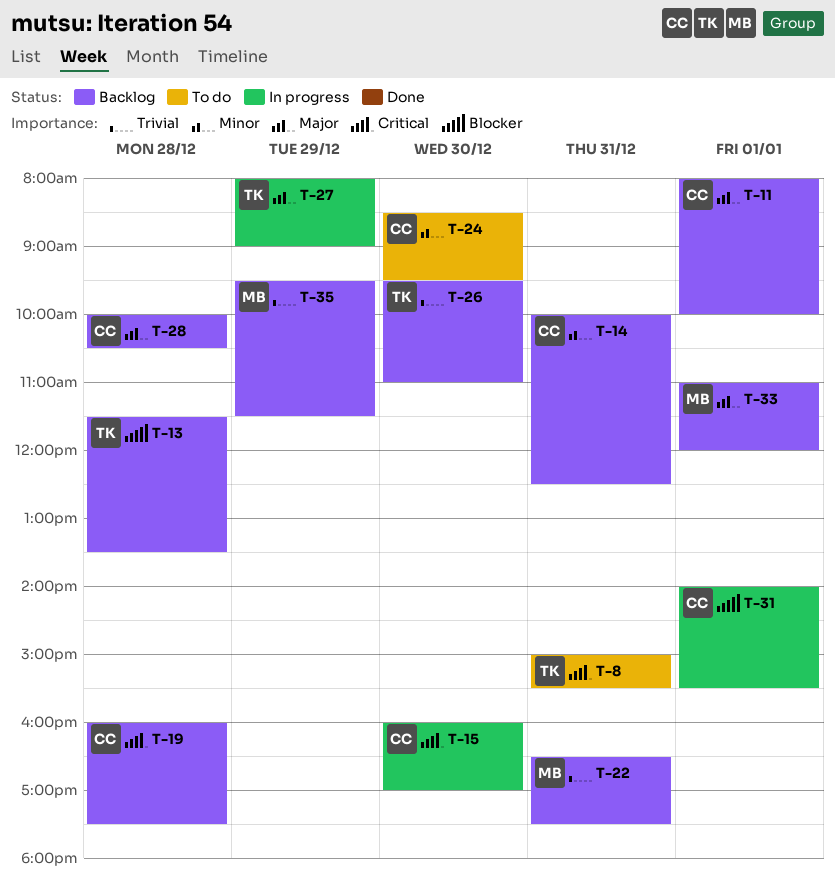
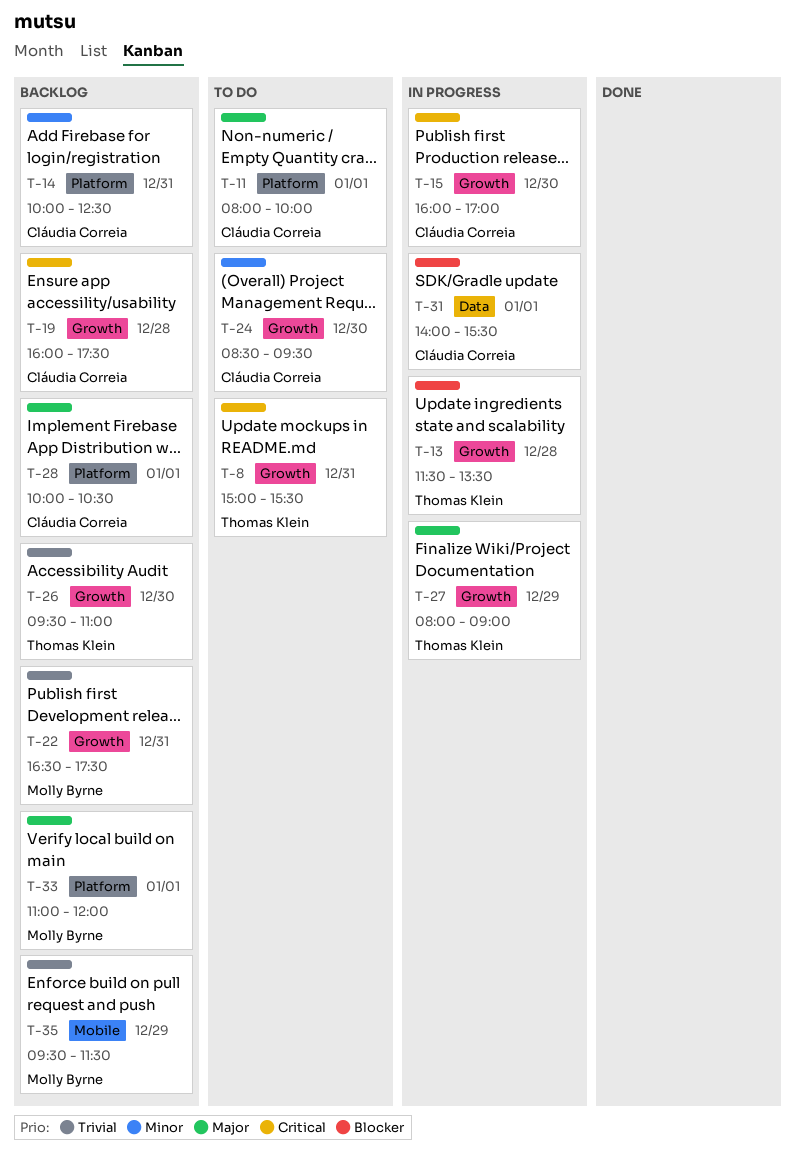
T-11, status: Backlog -> To do
T-13, status: Backlog -> In progress
T-28, day: Dec 28 -> Jan 1

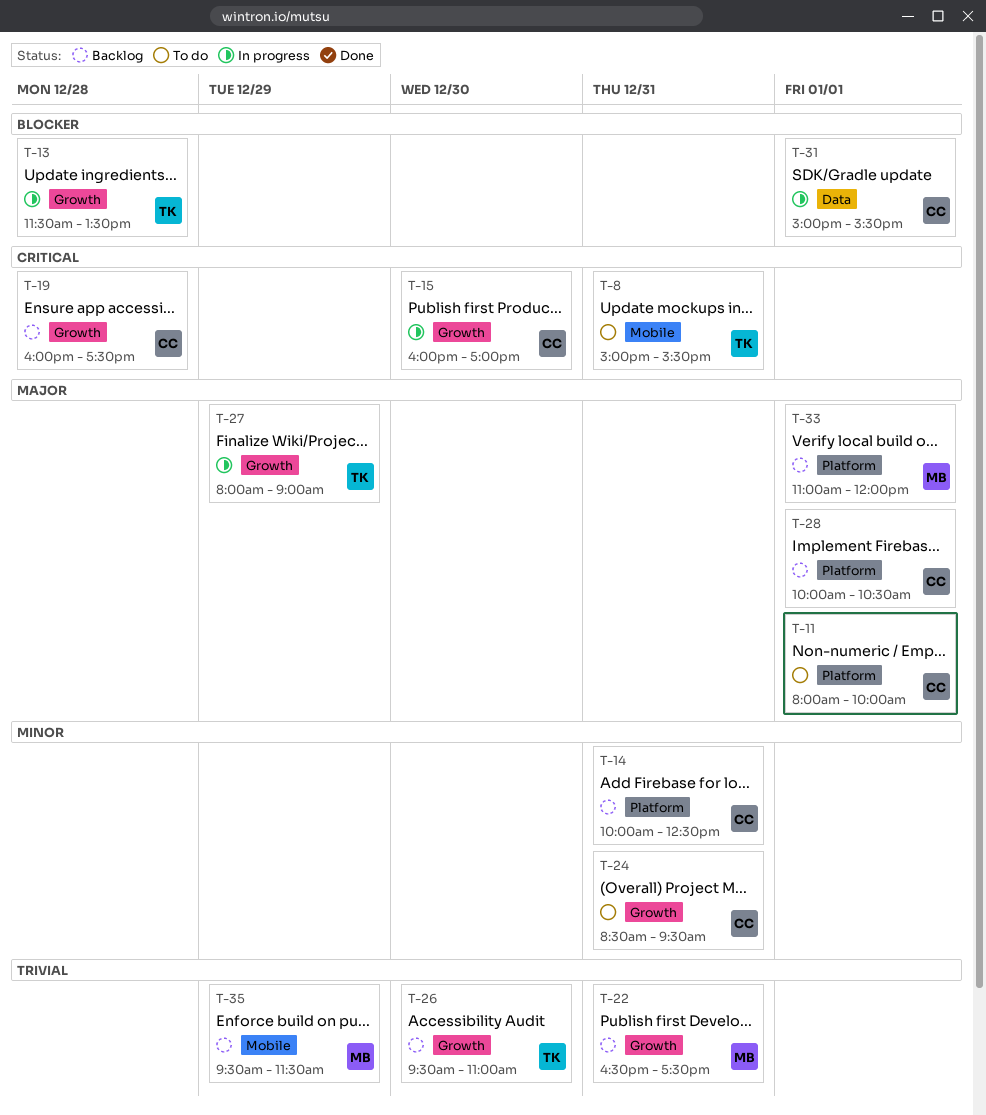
T-8, label: Growth -> Mobile
T-24, day: Dec 30 -> Dec 31
T-31, begins: 14:00 -> 15:00

